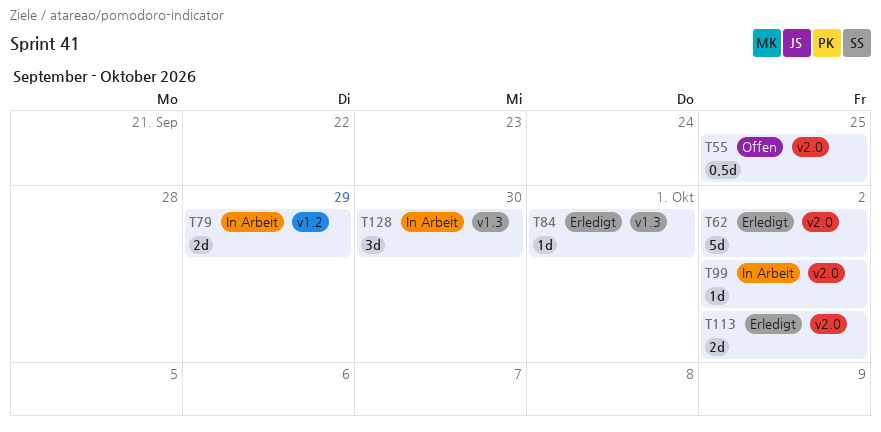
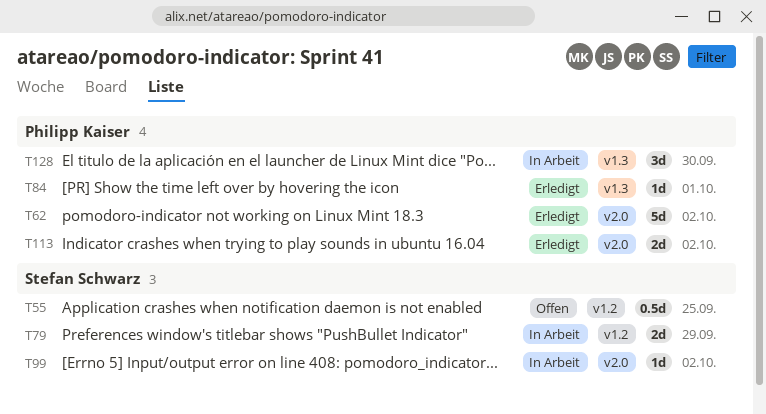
T55, label: v2.0 -> v1.2

